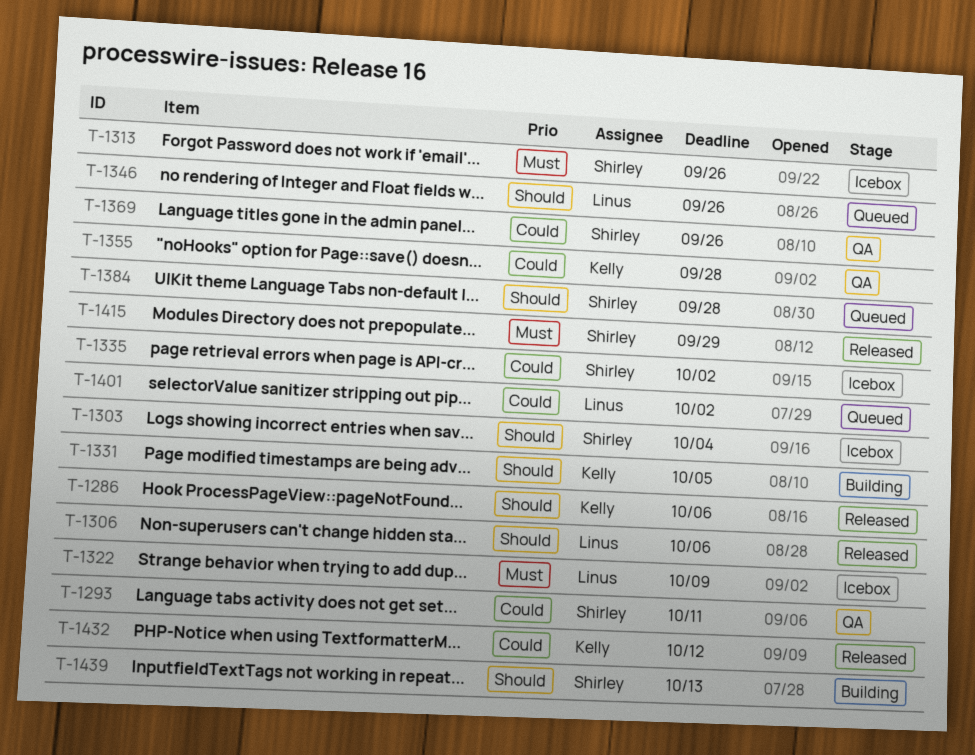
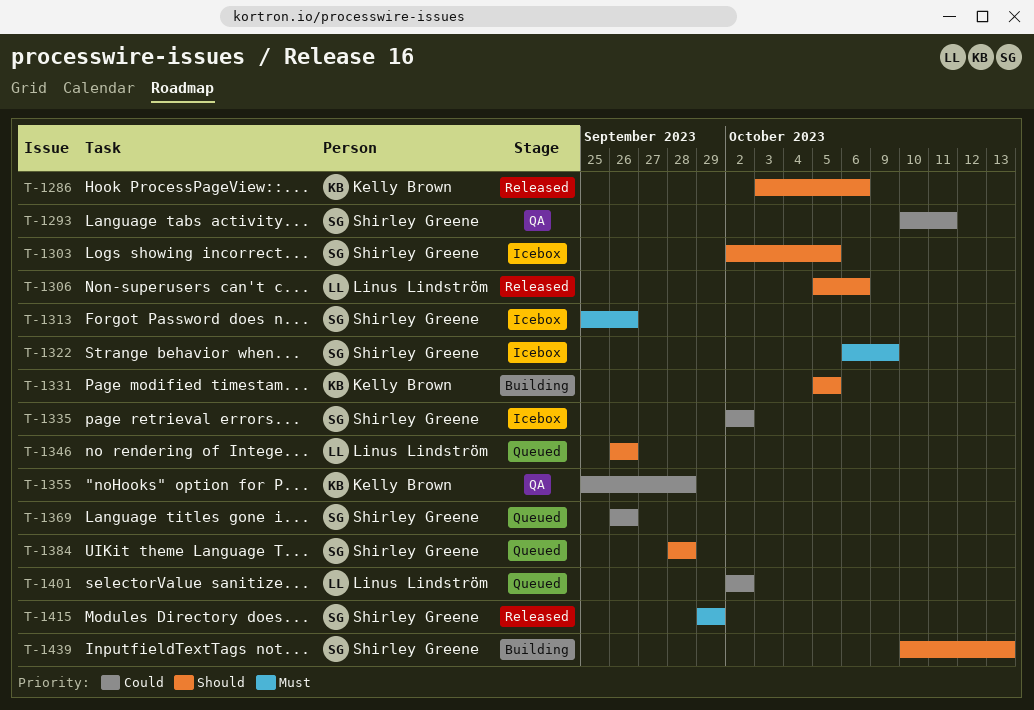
T-1303, due: Oct 4 -> Oct 5
T-1322, owner: Linus Lindström -> Shirley Greene
T-1369, status: QA -> Queued
T-1432: present -> none

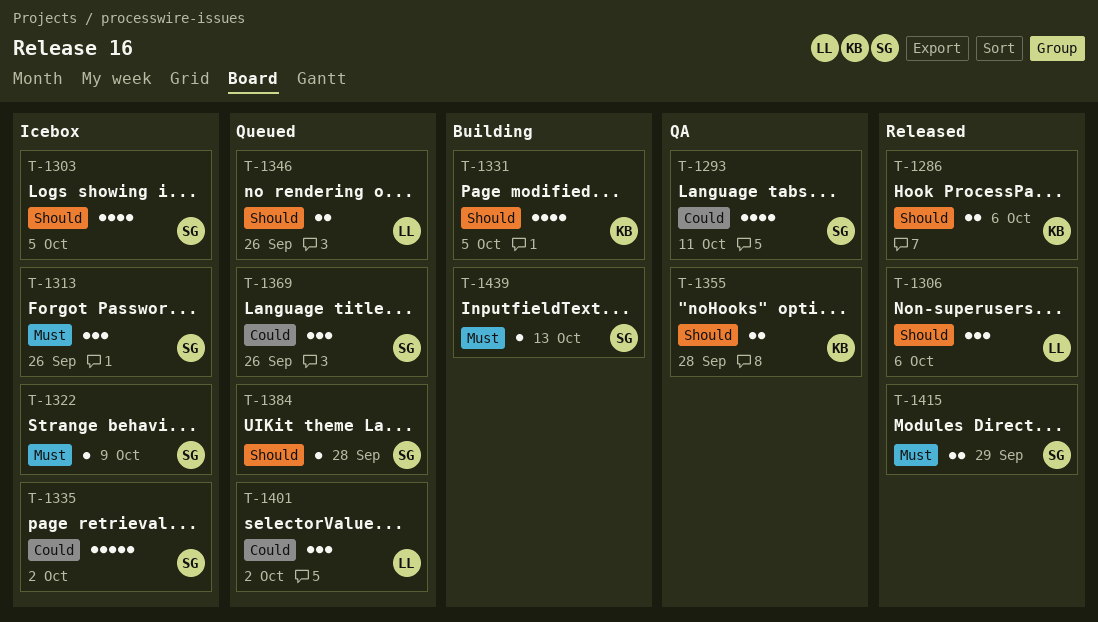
T-1355, priority: Could -> Should
T-1439, priority: Should -> Must

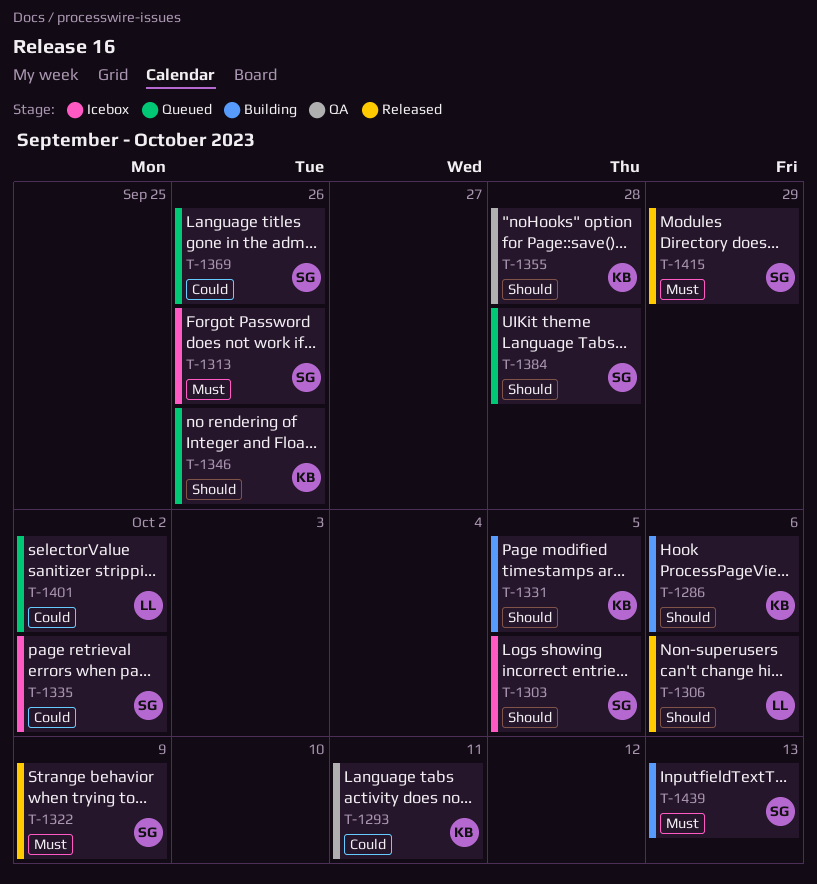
T-1286, status: Released -> Building
T-1293, owner: SG -> KB
T-1322, status: Icebox -> Released
T-1346, owner: LL -> KB

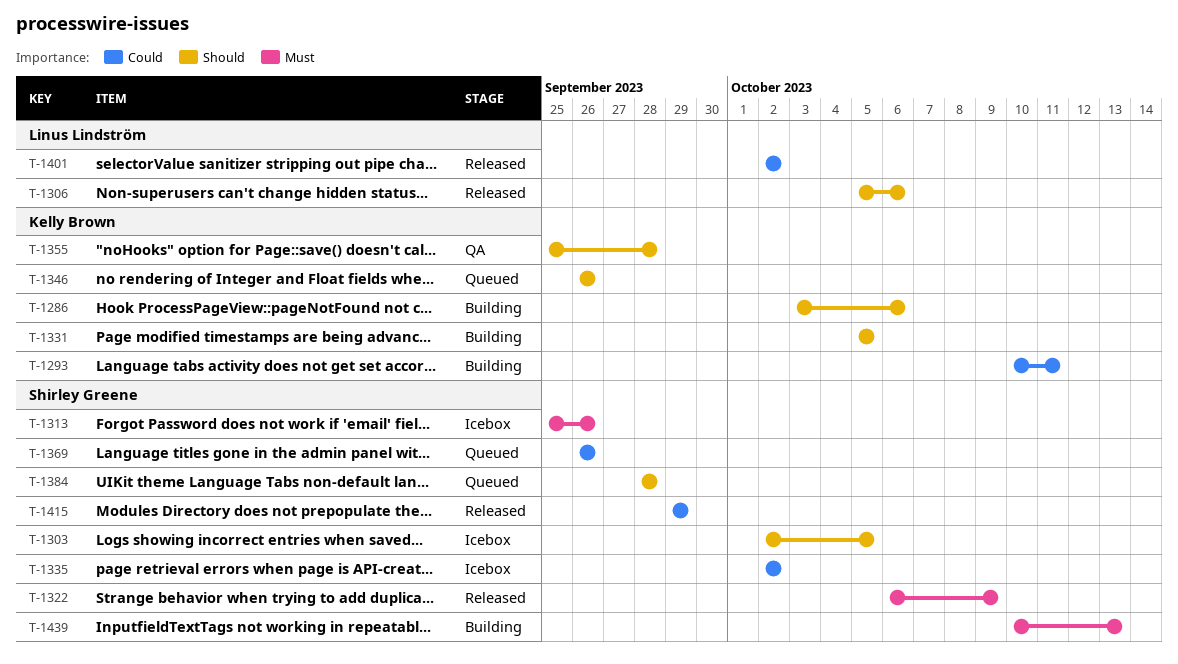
T-1293, status: QA -> Building
T-1401, status: Queued -> Released
T-1415, priority: Must -> Could

